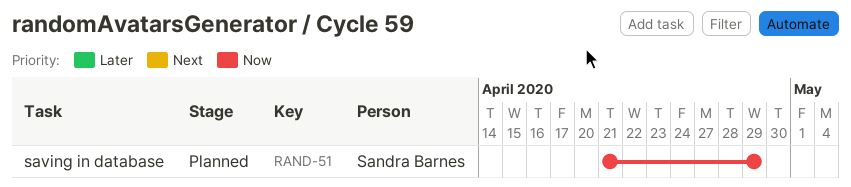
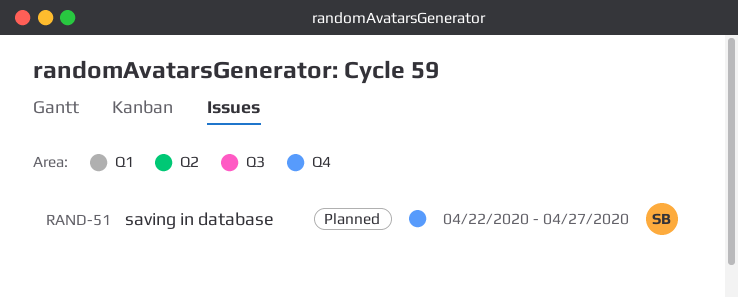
RAND-51, start: Apr 21 -> Apr 22
RAND-51, due: Apr 29 -> Apr 27

